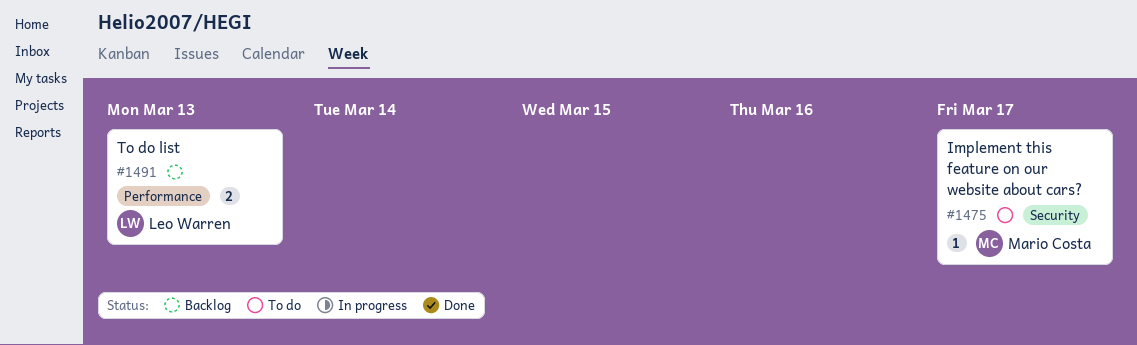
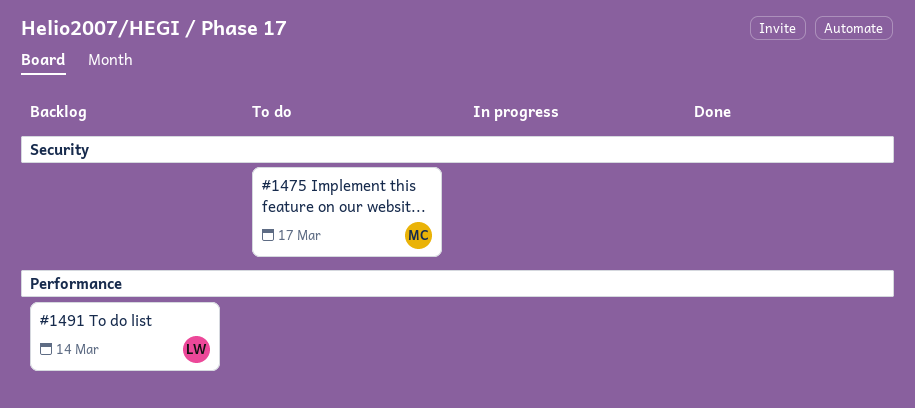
#1491, due: Mar 13 -> Mar 14

